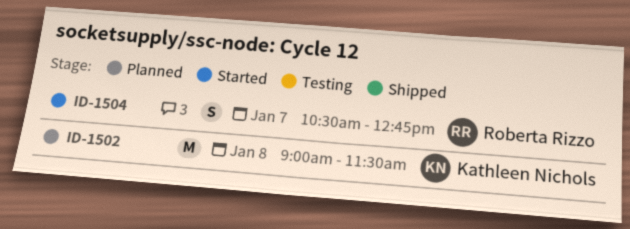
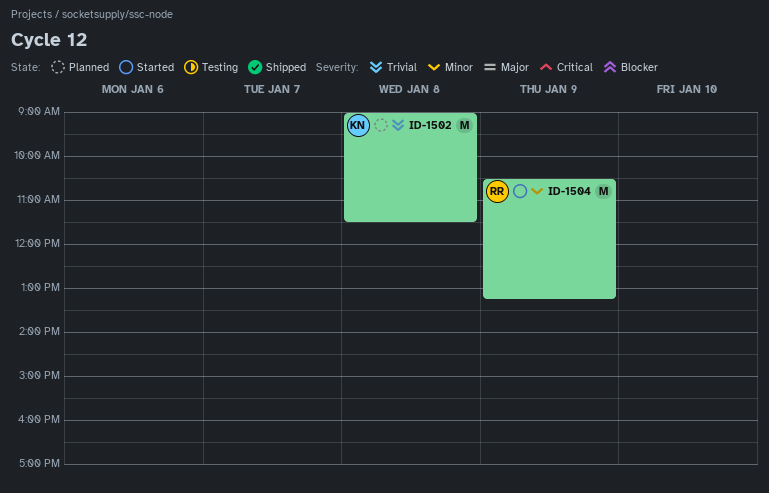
ID-1504, estimate: S -> M
ID-1504, day: Jan 7 -> Jan 9
ID-1504, ends: 12:45 -> 13:15

